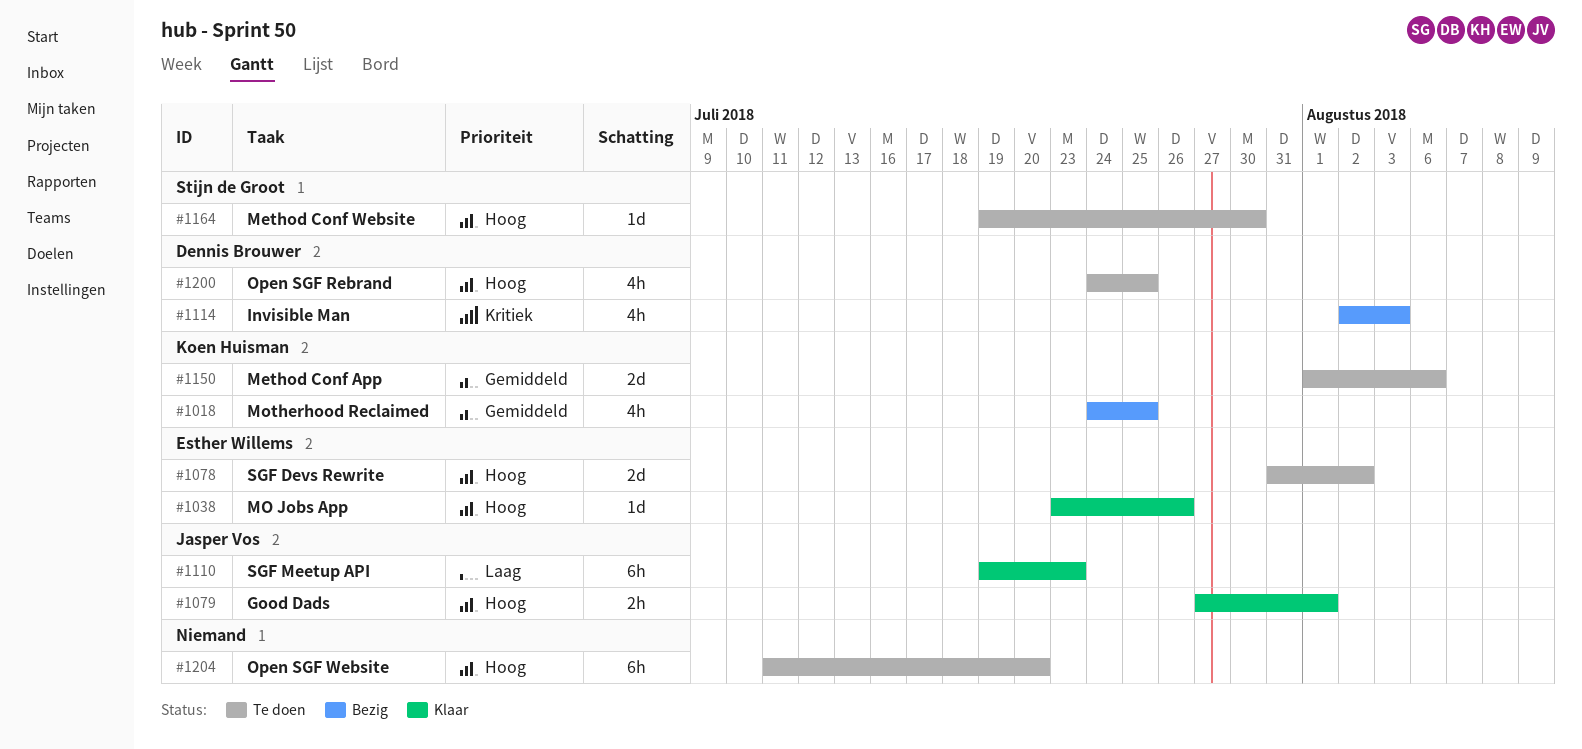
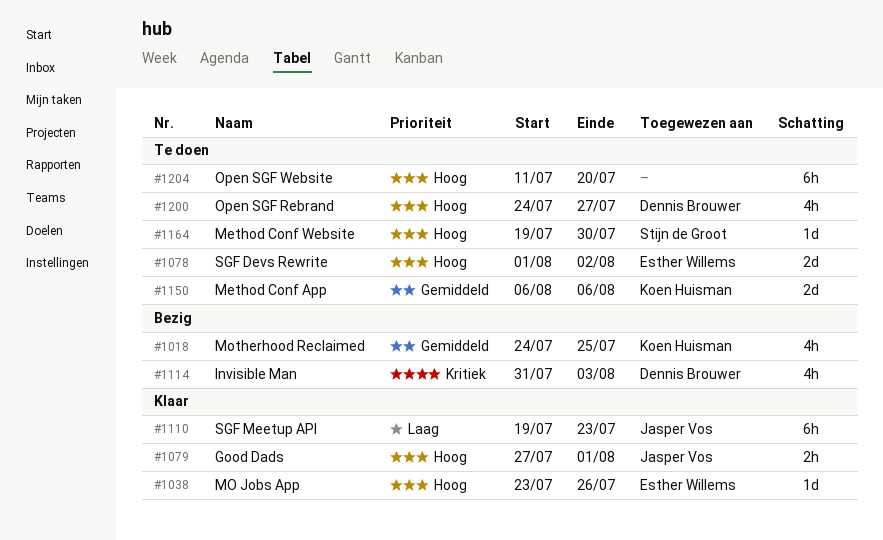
#1078, start: Jul 31 -> Aug 1
#1114, start: Aug 2 -> Jul 31
#1150, start: Aug 1 -> Aug 6
#1200, due: Jul 25 -> Jul 27

